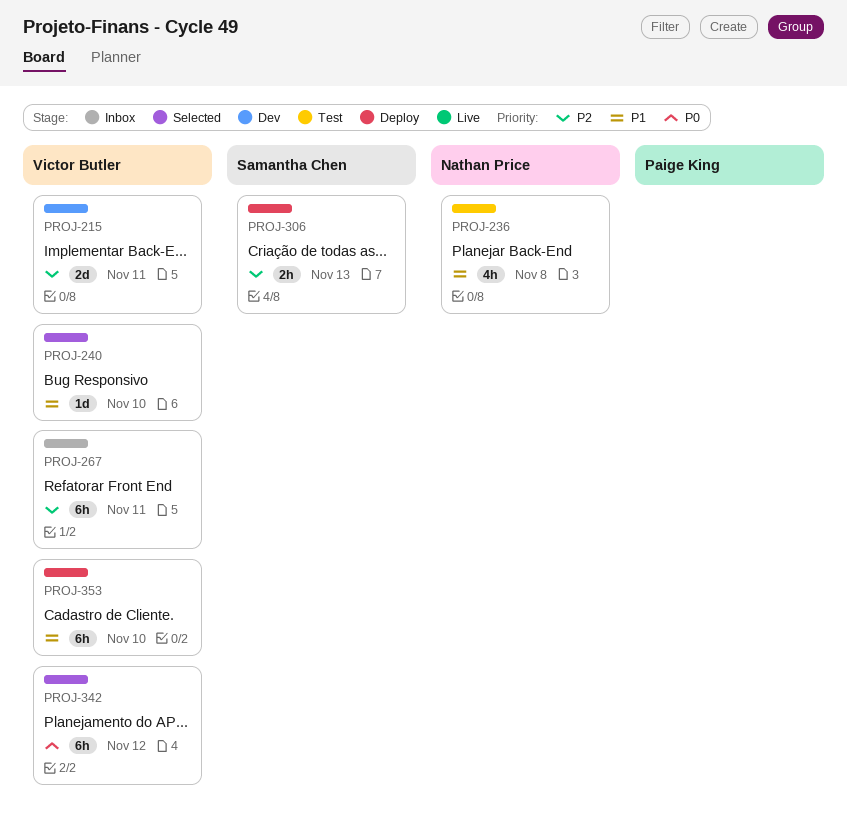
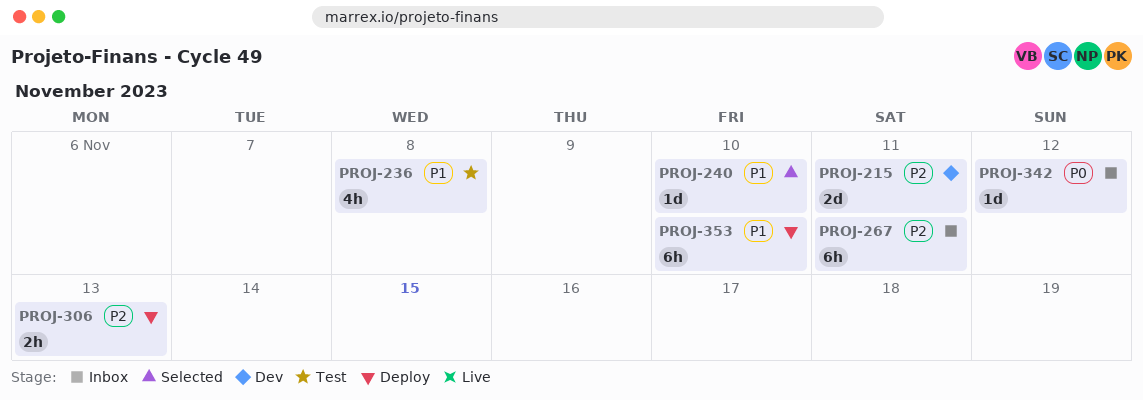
PROJ-342, status: Selected -> Inbox
PROJ-342, estimate: 6h -> 1d

